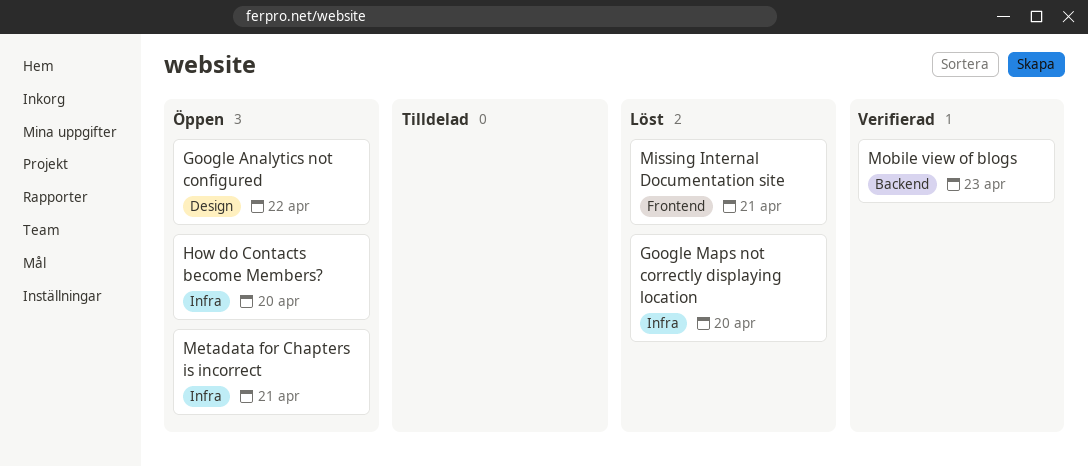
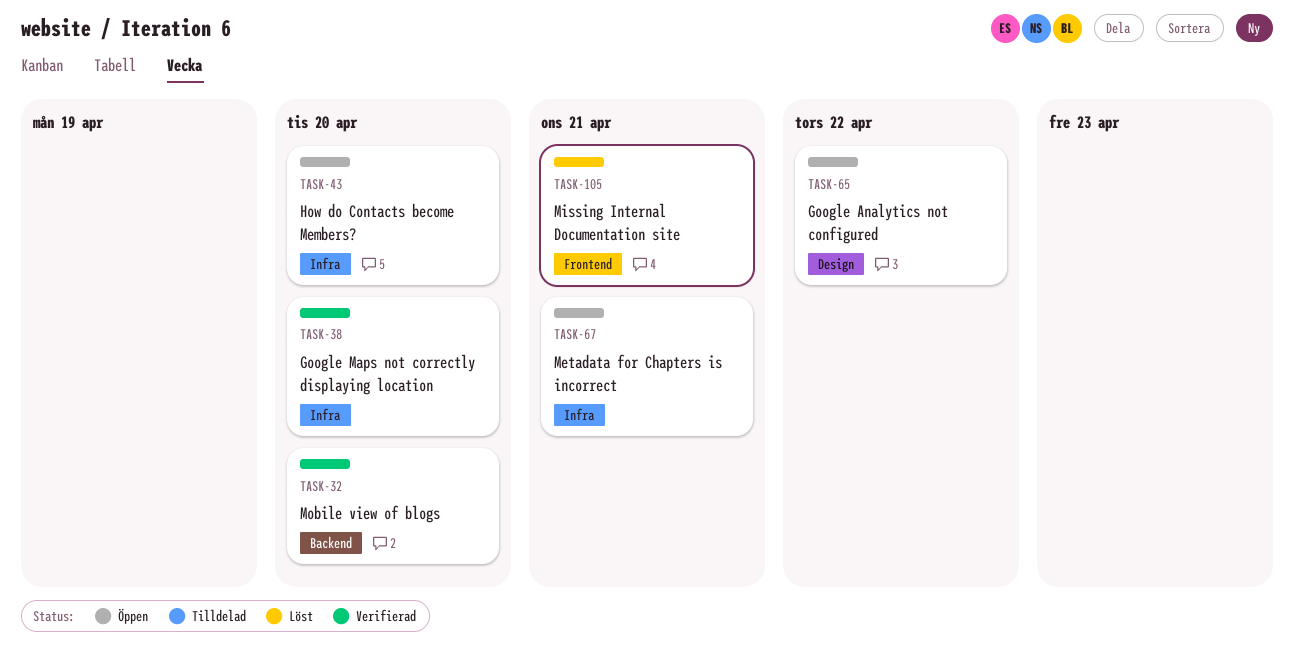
Google Maps not correctly displaying location, status: Löst -> Verifierad
Mobile view of blogs, due: Apr 23 -> Apr 20

